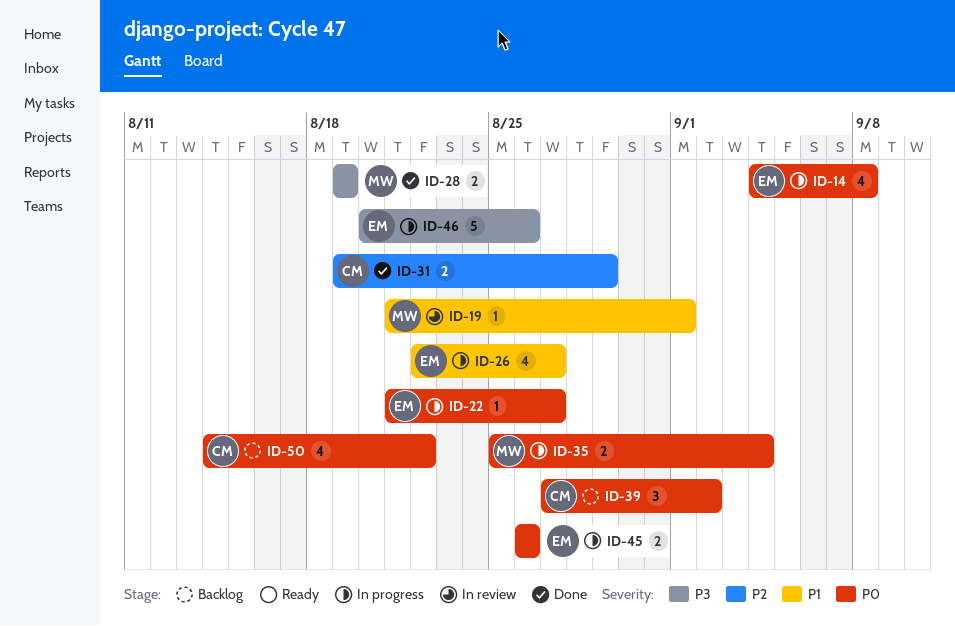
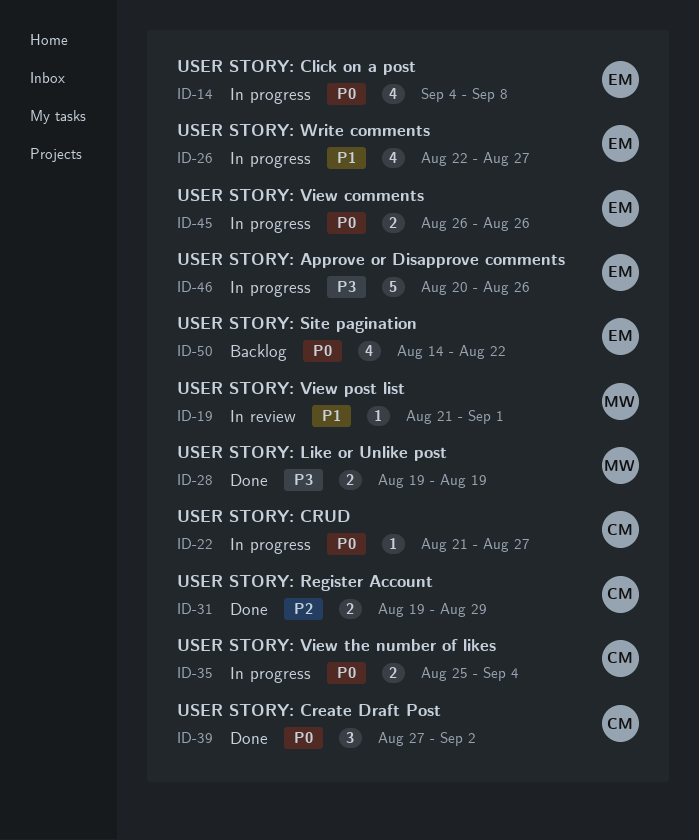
ID-22, owner: EM -> CM
ID-35, owner: MW -> CM
ID-39, status: Backlog -> Done
ID-50, owner: CM -> EM

